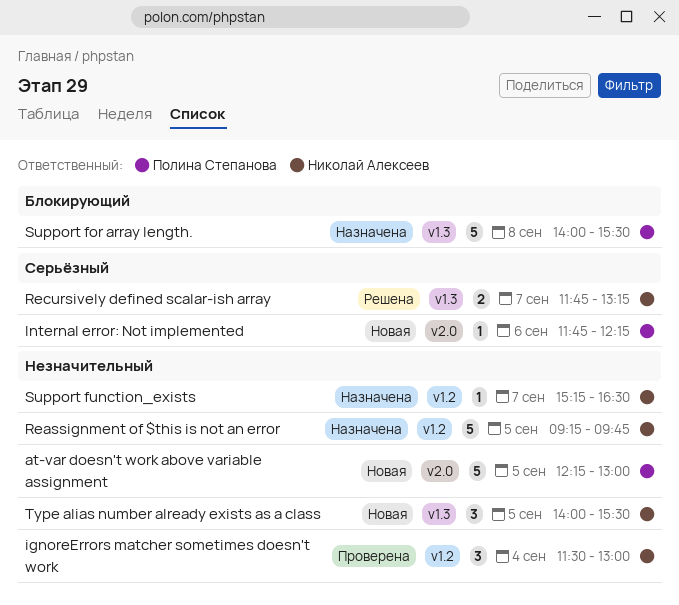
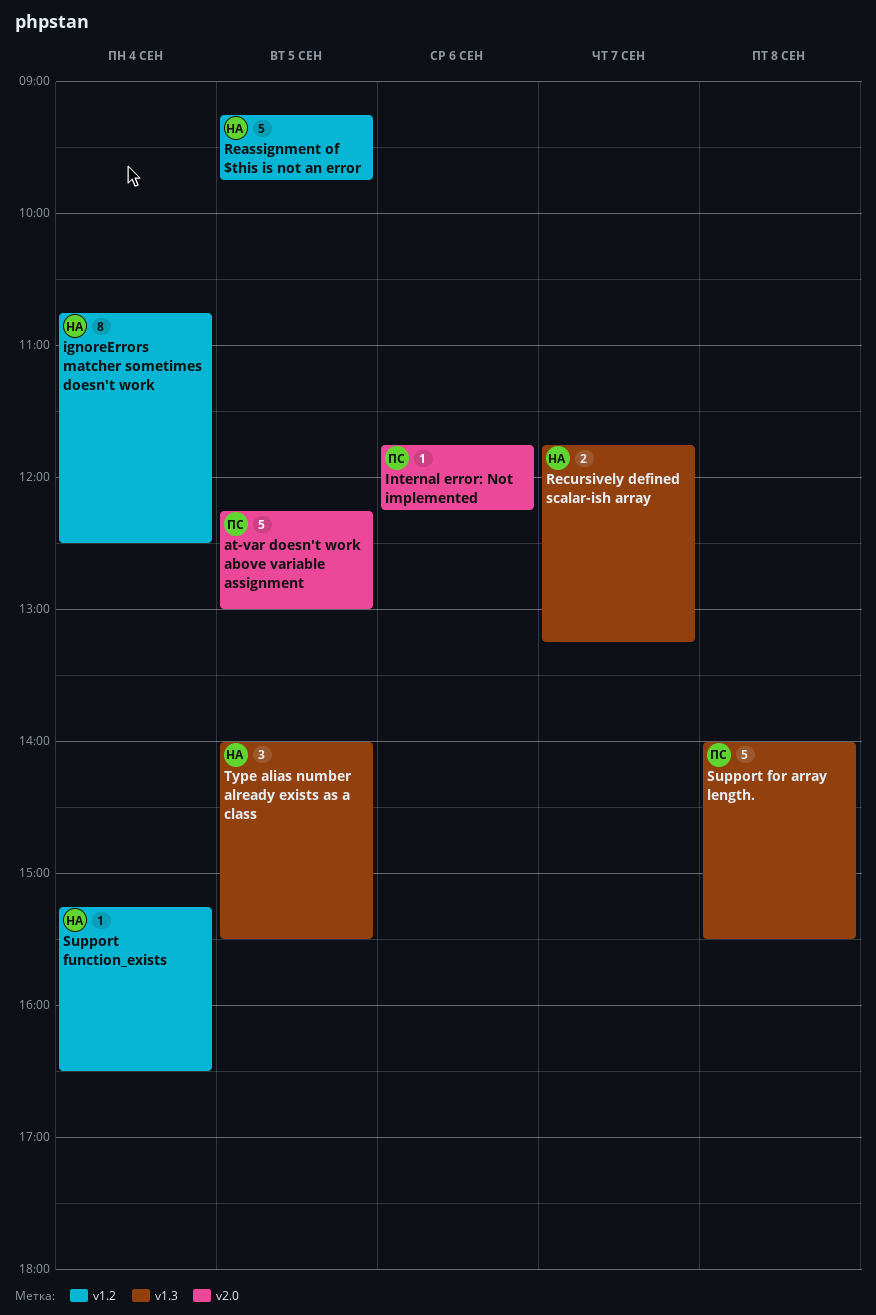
ignoreErrors matcher sometimes doesn't work, estimate: 3 -> 8
ignoreErrors matcher sometimes doesn't work, begins: 11:30 -> 10:45
ignoreErrors matcher sometimes doesn't work, ends: 13:00 -> 12:30
Support function_exists, day: Sep 7 -> Sep 4

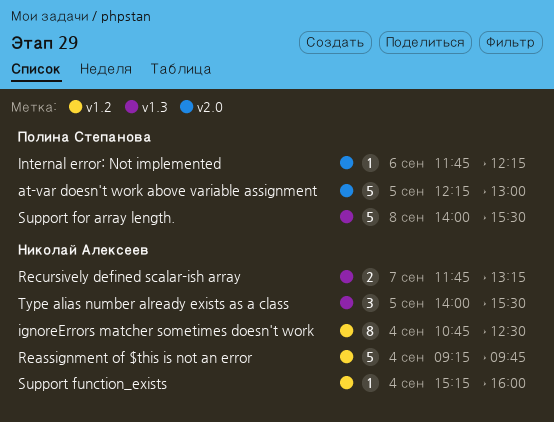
Reassignment of $this is not an error, day: Sep 5 -> Sep 4
Support function_exists, ends: 16:30 -> 16:00

